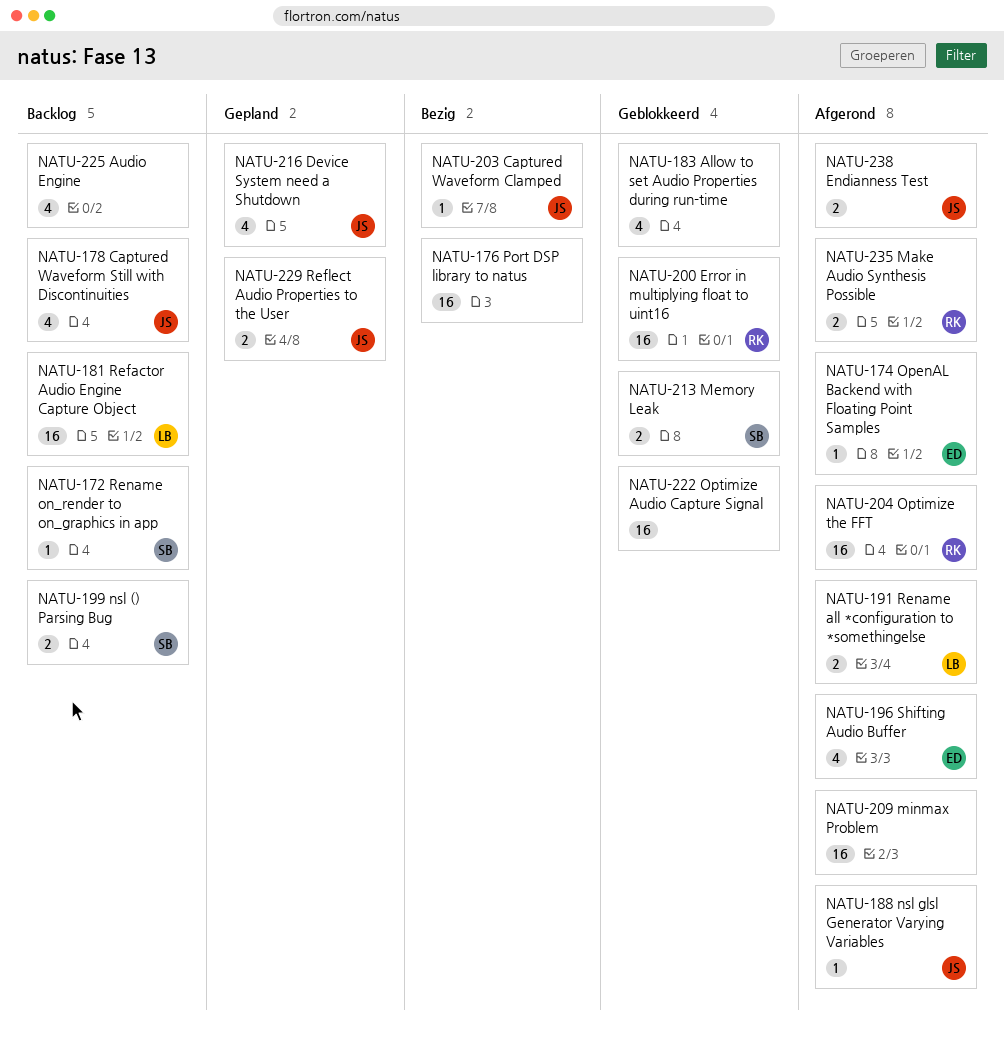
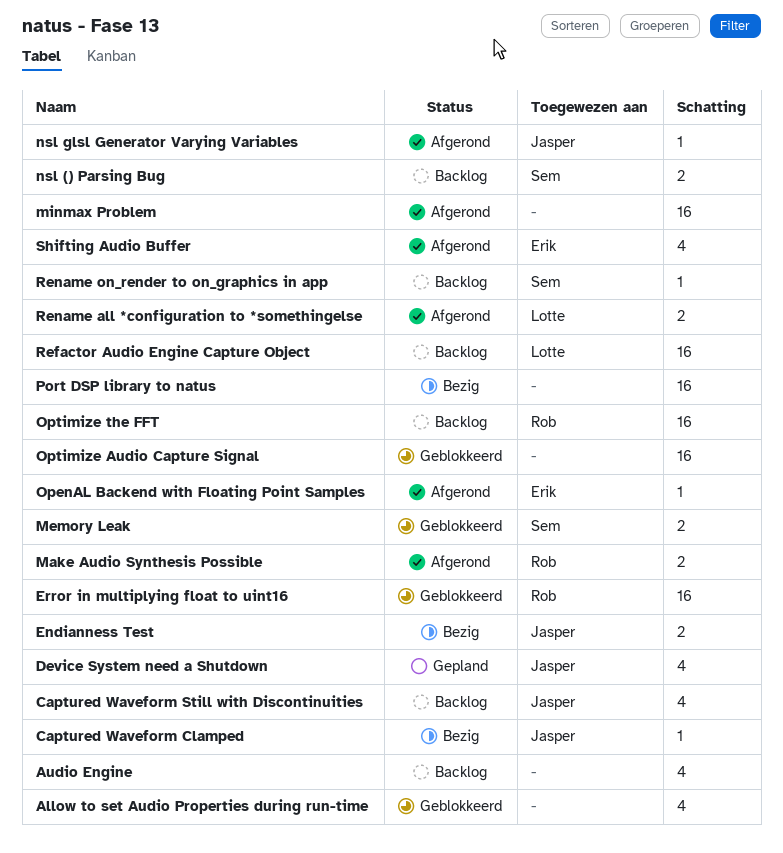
Endianness Test, status: Afgerond -> Bezig
Optimize the FFT, status: Afgerond -> Backlog
Reflect Audio Properties to the User: present -> none

